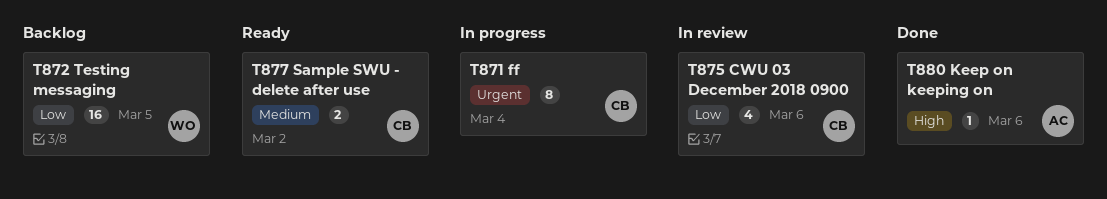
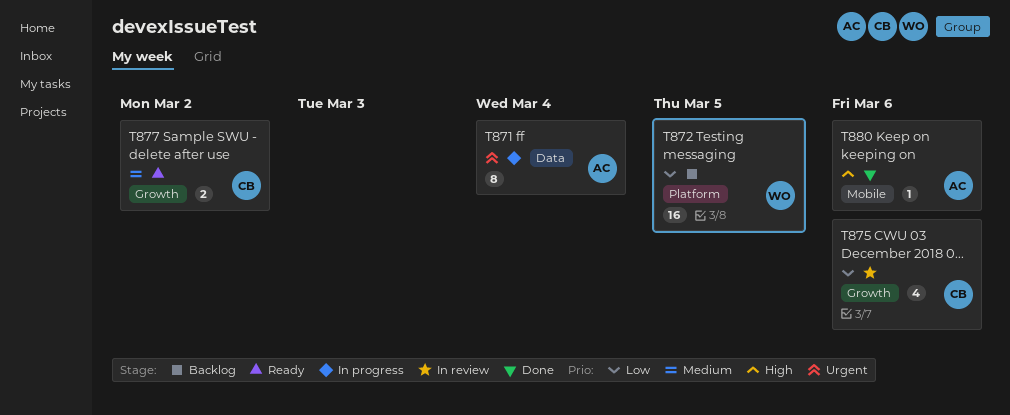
T871, owner: CB -> AC

